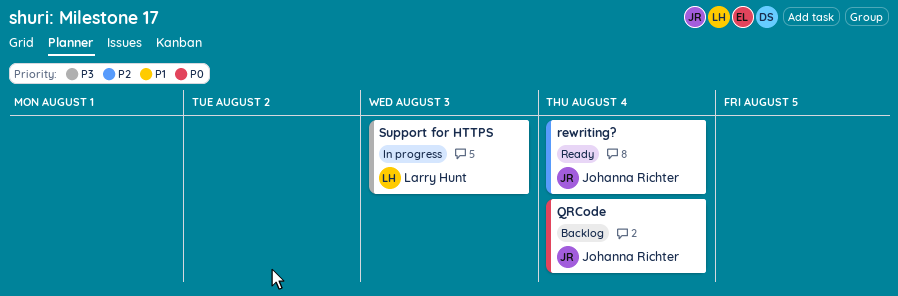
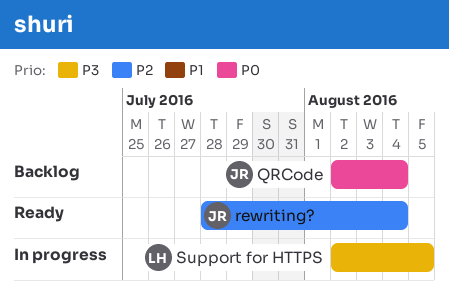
Support for HTTPS, due: Aug 3 -> Aug 5

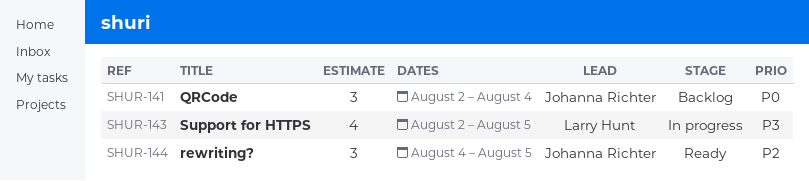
rewriting?, start: Jul 28 -> Aug 4
rewriting?, due: Aug 4 -> Aug 5

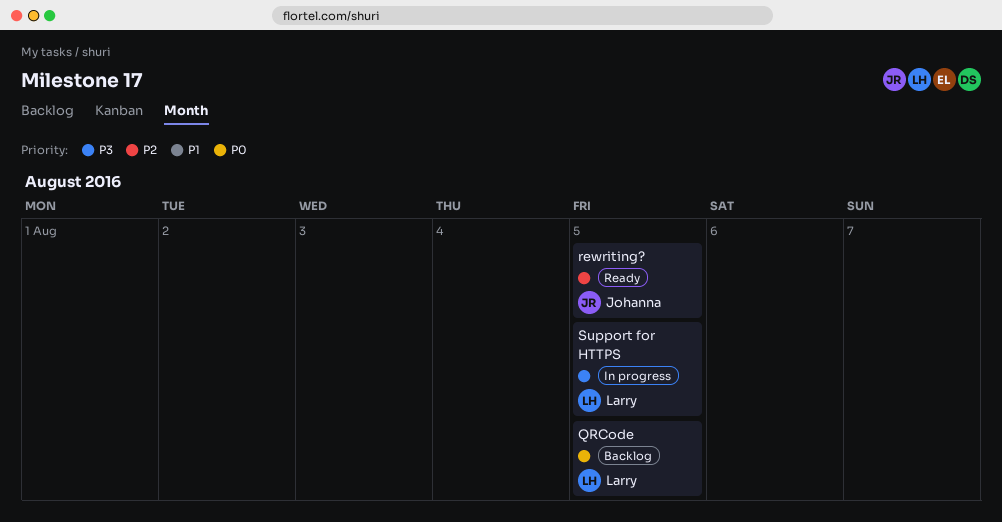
QRCode, owner: Johanna Richter -> Larry Hunt
QRCode, due: Aug 4 -> Aug 5

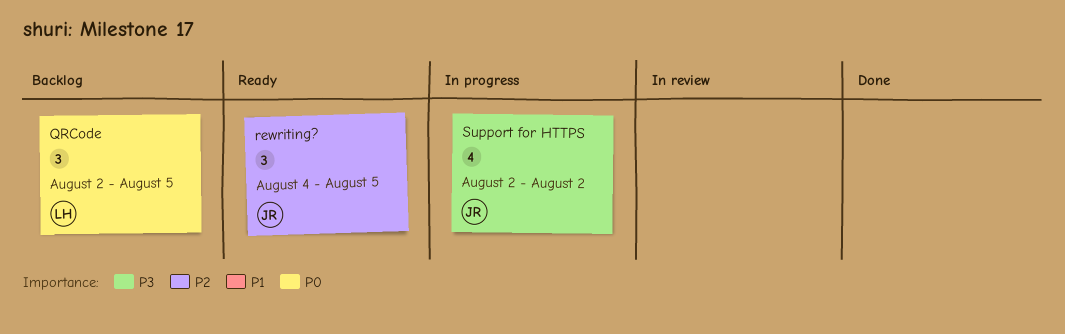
Support for HTTPS, owner: Larry -> Johanna
Support for HTTPS, due: Aug 5 -> Aug 2

